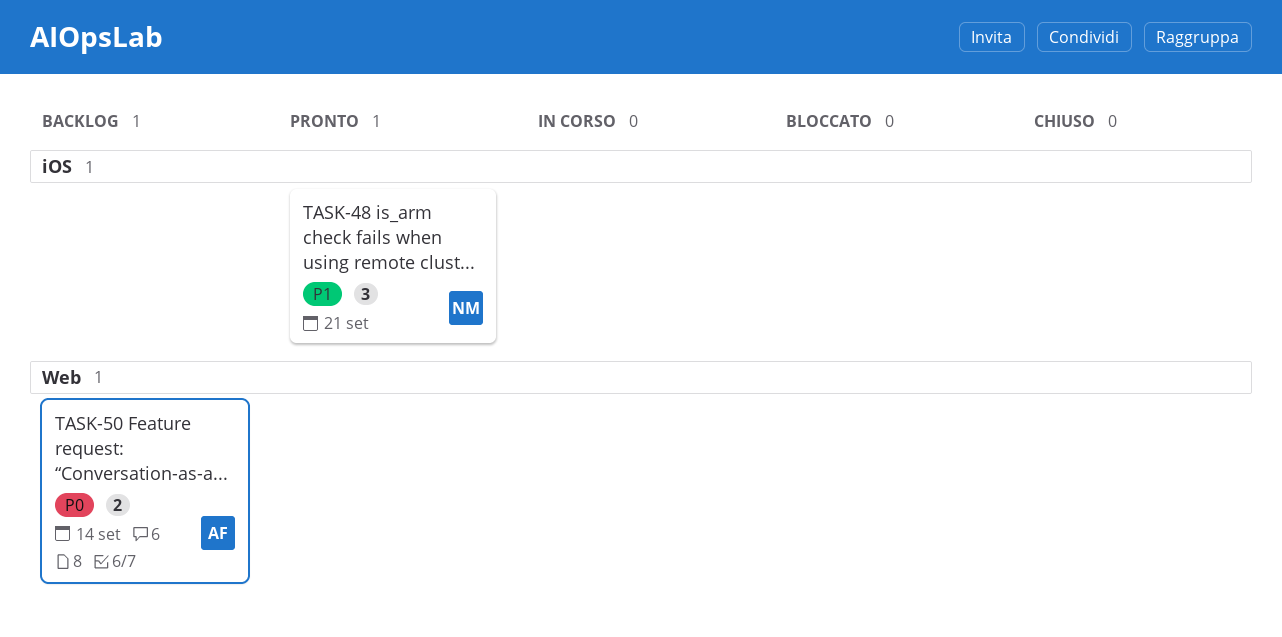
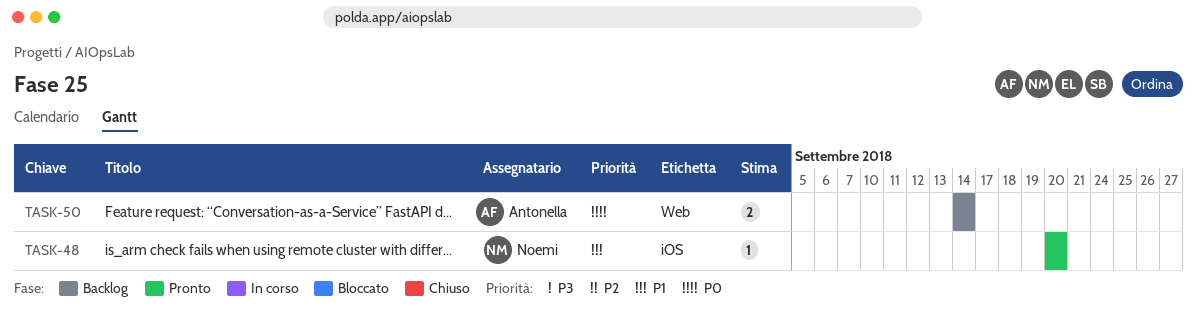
TASK-48, estimate: 3 -> 1
TASK-48, due: Sep 21 -> Sep 20

